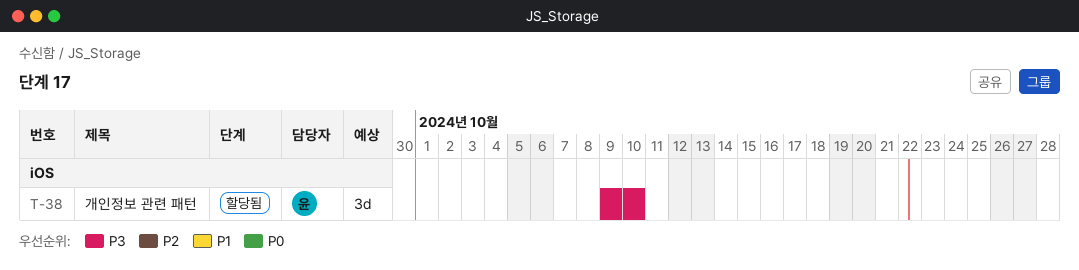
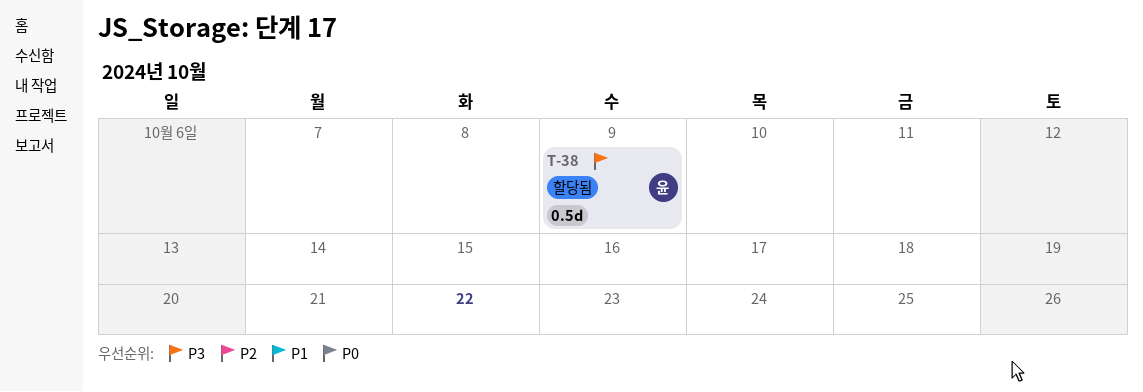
T-38, estimate: 3d -> 0.5d
T-38, due: Oct 10 -> Oct 9

